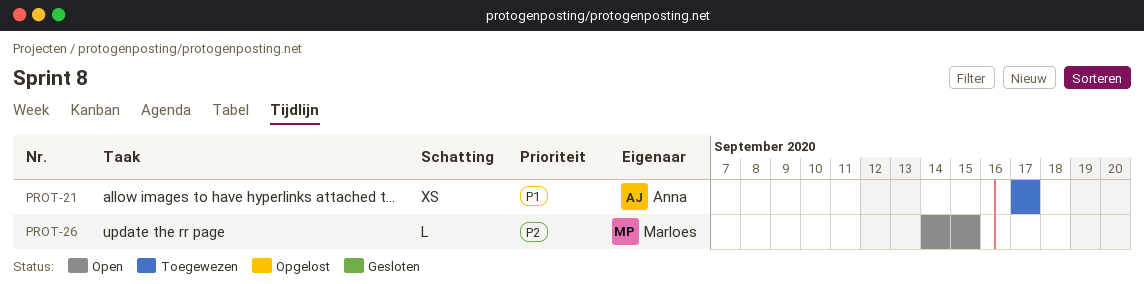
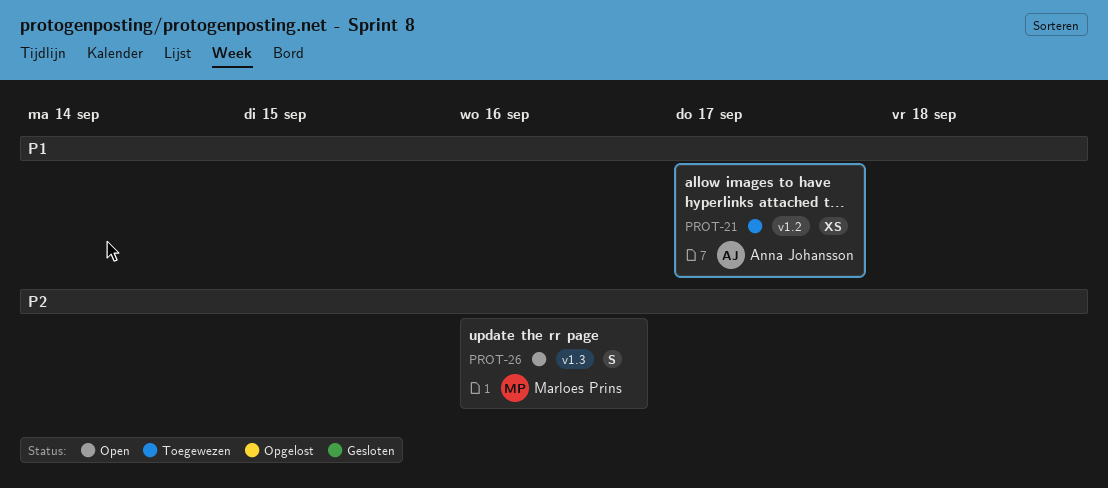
PROT-26, estimate: L -> S
PROT-26, due: Sep 15 -> Sep 16

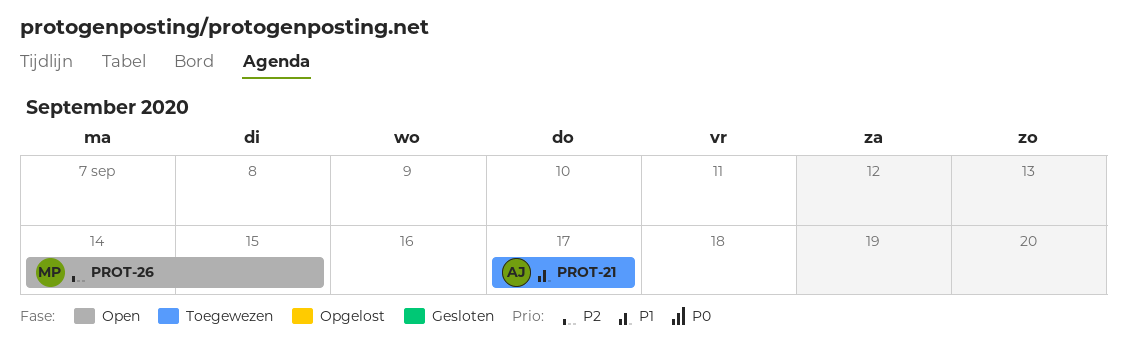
PROT-26, due: Sep 16 -> Sep 15

